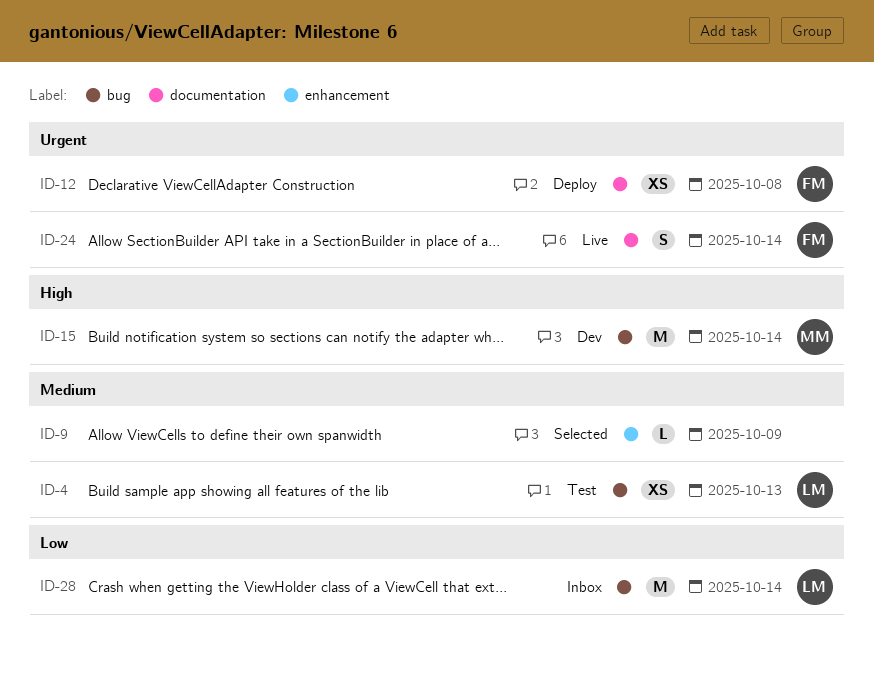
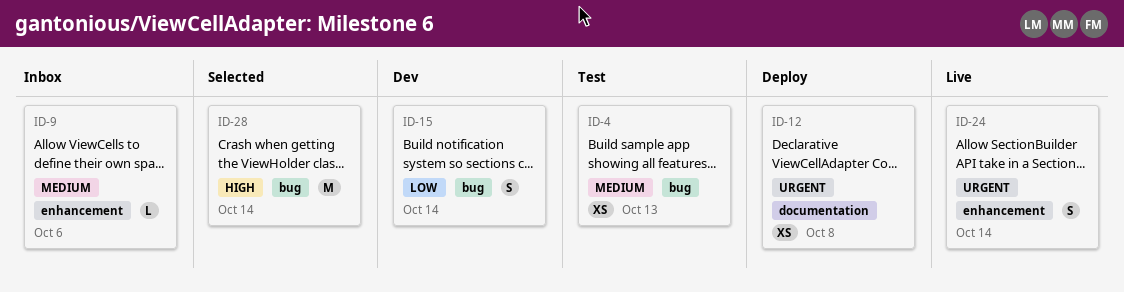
ID-9, status: Selected -> Inbox
ID-9, due: Oct 9 -> Oct 6
ID-15, priority: High -> Low
ID-15, estimate: M -> S
ID-24, label: documentation -> enhancement
ID-28, status: Inbox -> Selected
ID-28, priority: Low -> High

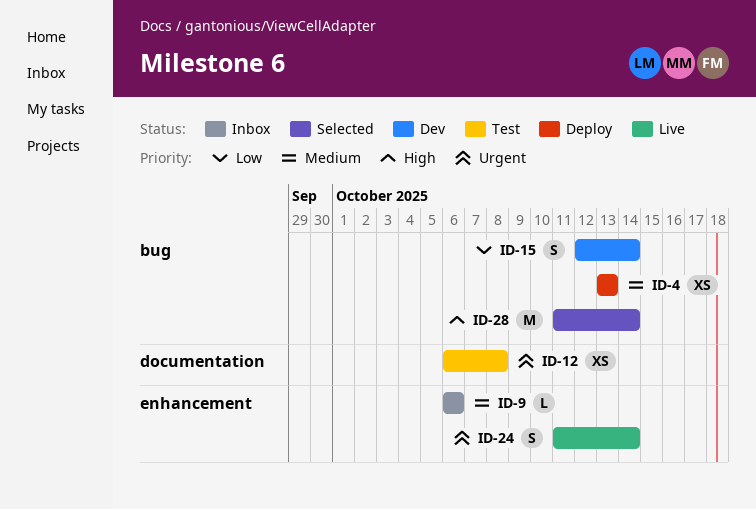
ID-4, status: Test -> Deploy
ID-12, status: Deploy -> Test

